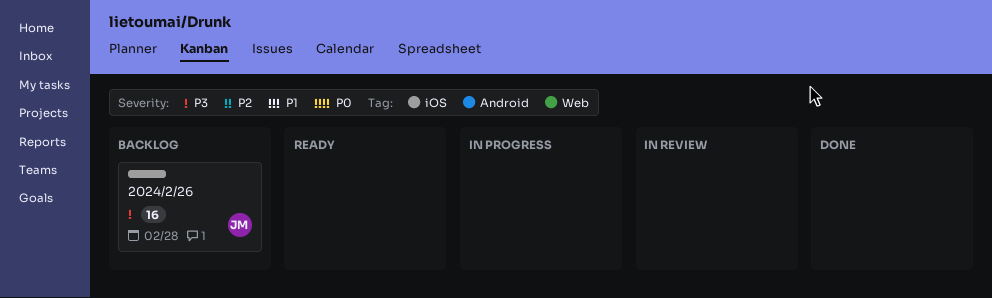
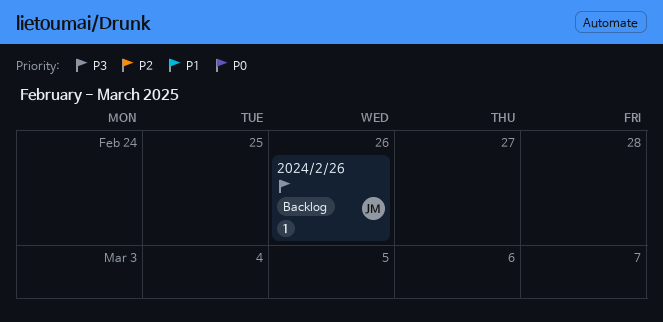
2024/2/26, estimate: 16 -> 1
2024/2/26, due: Feb 28 -> Feb 26

